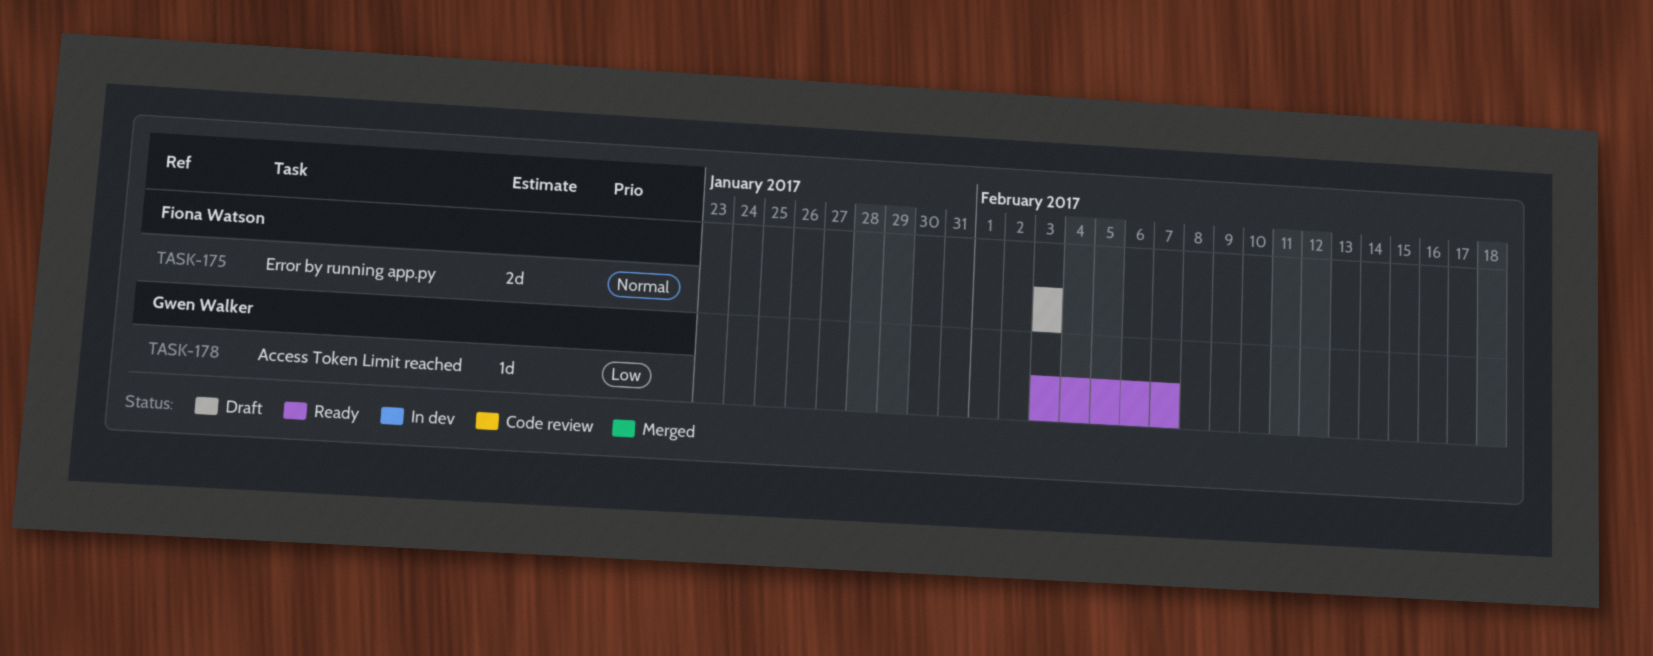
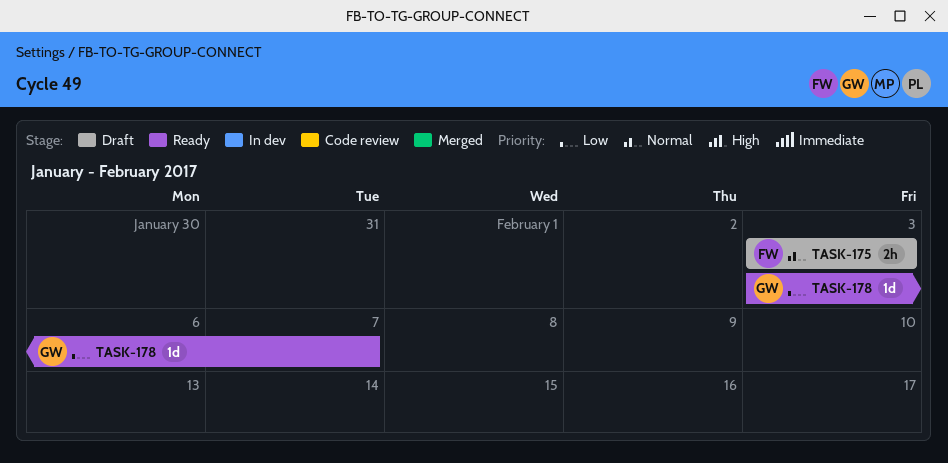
TASK-175, estimate: 2d -> 2h

